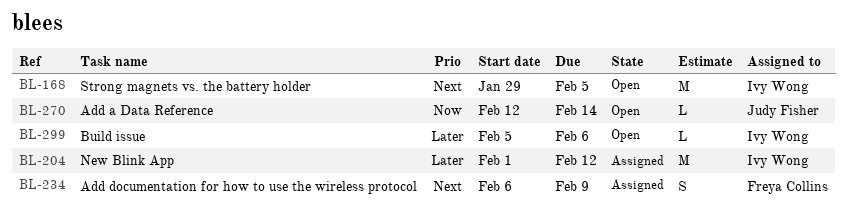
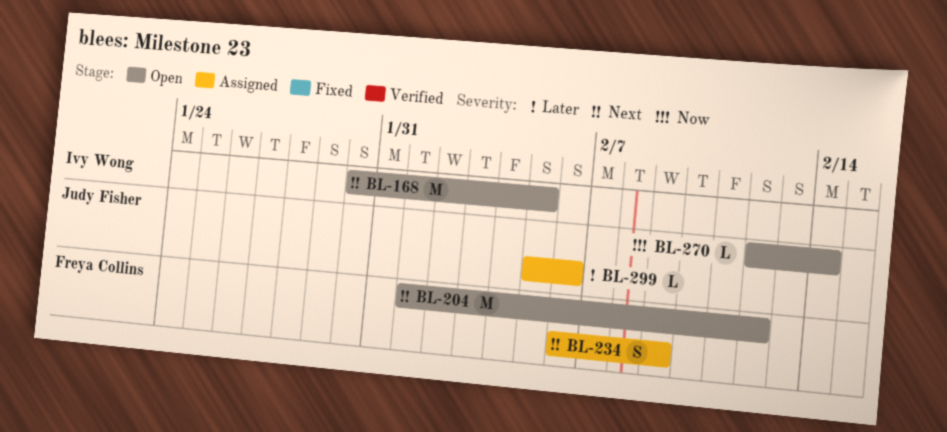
BL-168, start: Jan 29 -> Jan 30
BL-204, status: Assigned -> Open
BL-204, owner: Ivy Wong -> Freya Collins
BL-204, priority: Later -> Next
BL-299, status: Open -> Assigned
BL-299, owner: Ivy Wong -> Judy Fisher

